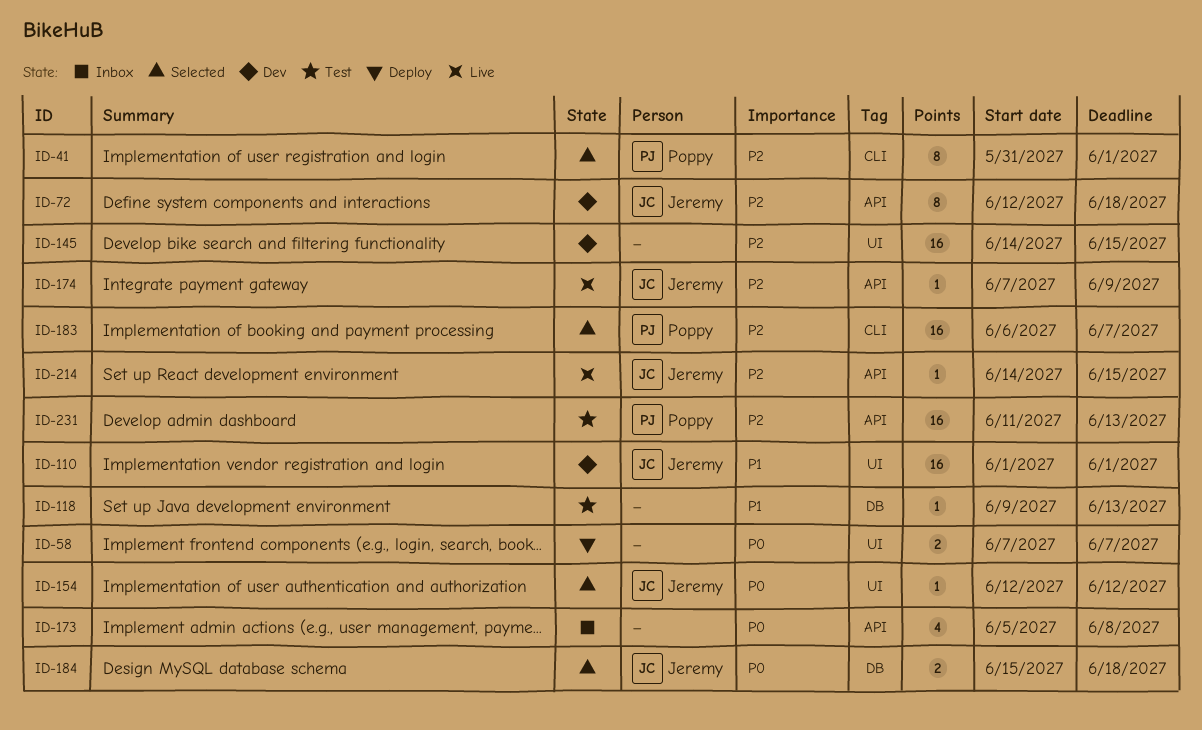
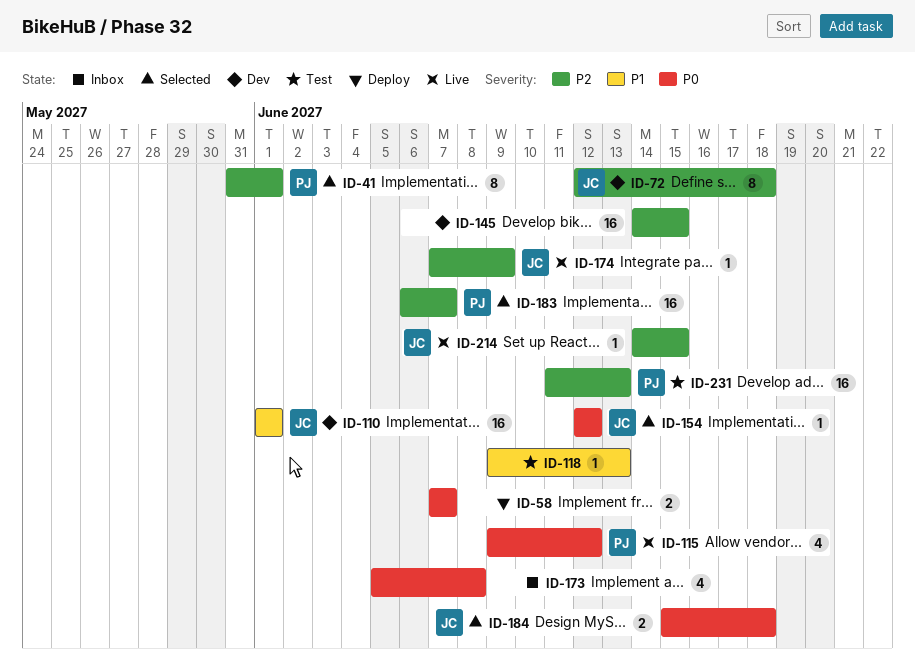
ID-115: none -> present

